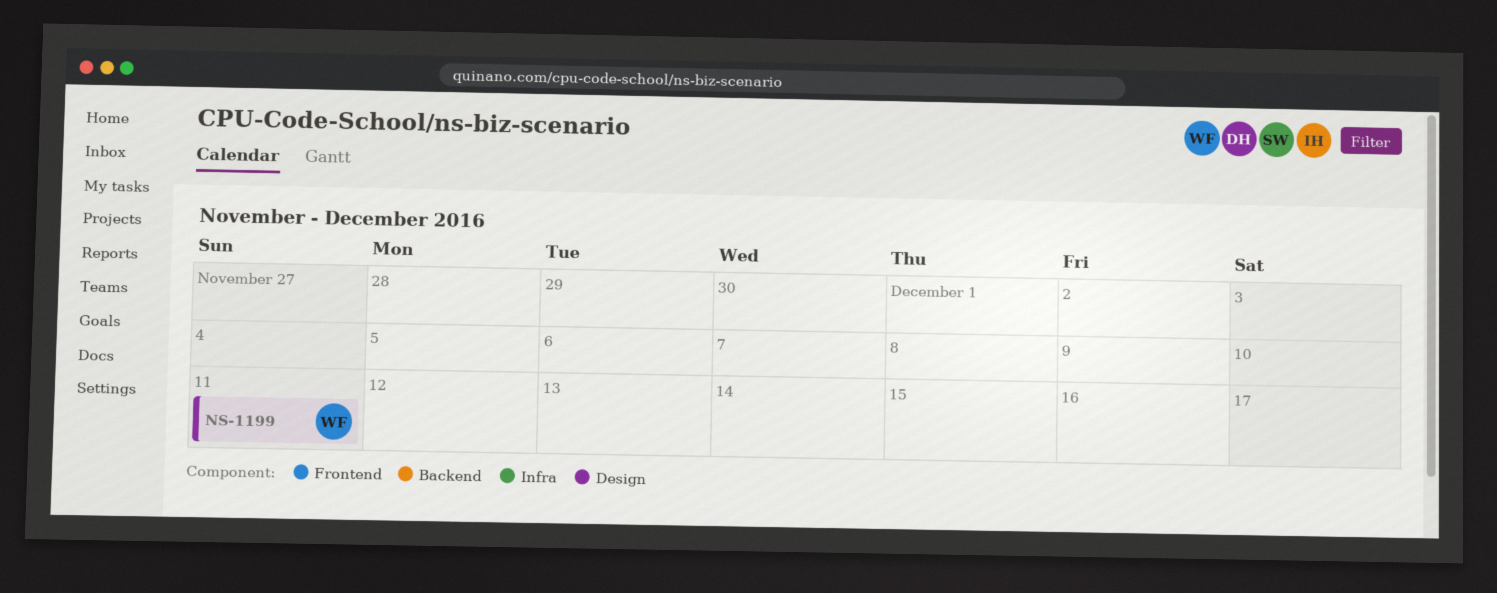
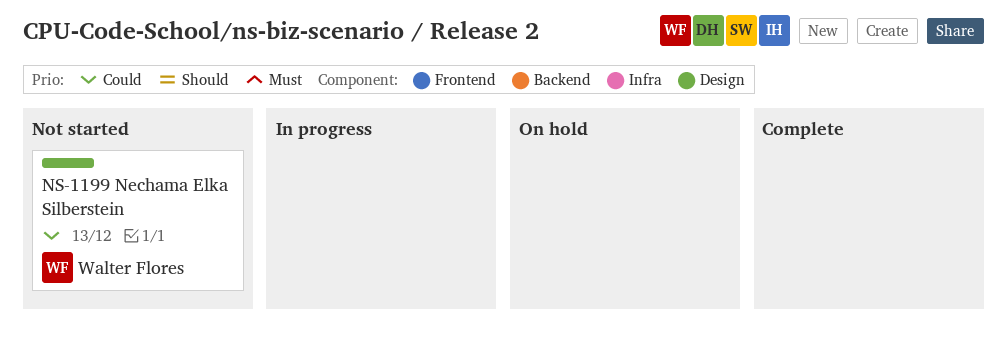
NS-1199, due: Dec 11 -> Dec 13

